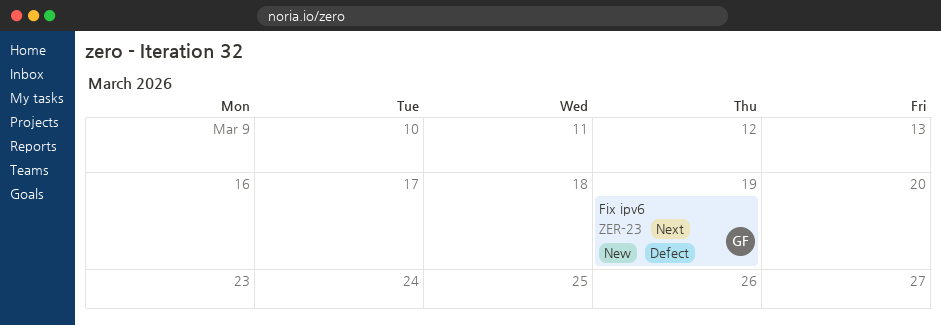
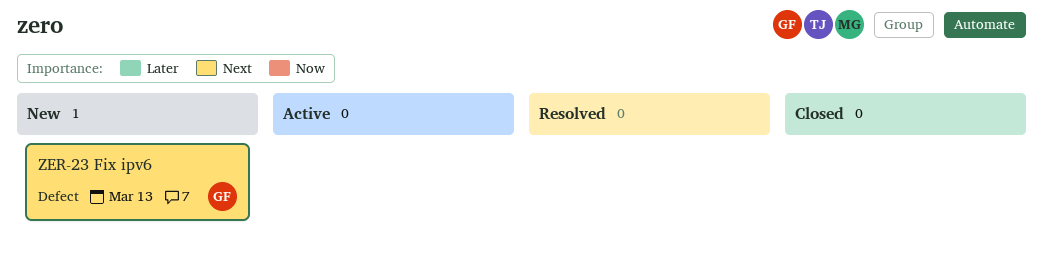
ZER-23, due: Mar 19 -> Mar 13

